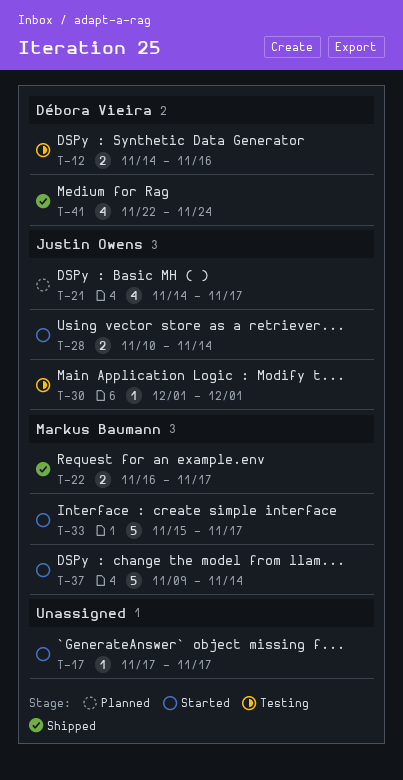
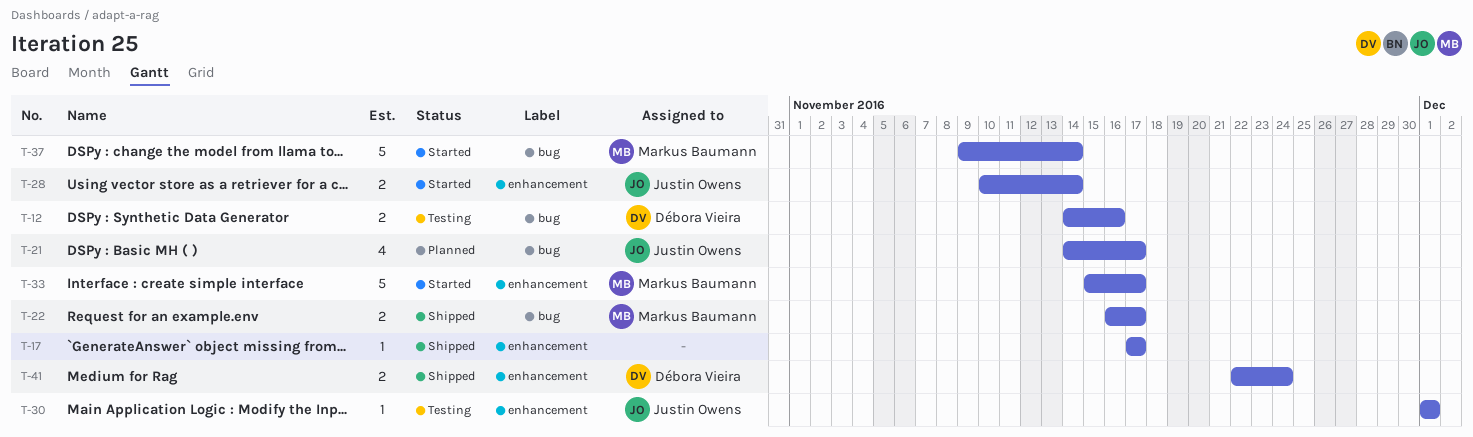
T-17, status: Started -> Shipped
T-41, estimate: 4 -> 2

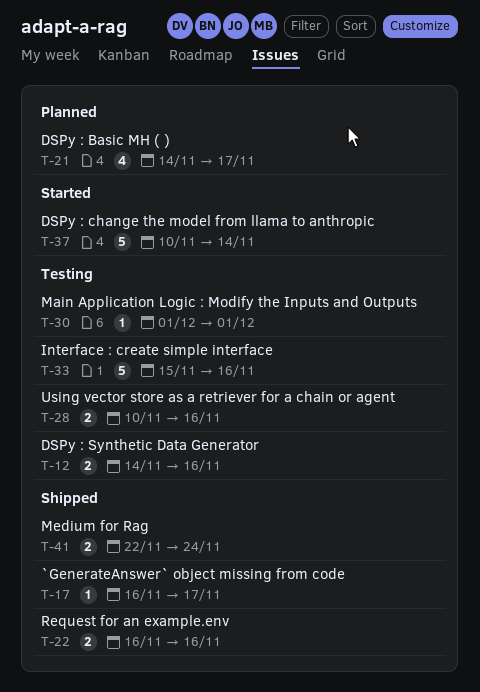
T-17, start: Nov 17 -> Nov 16
T-22, due: Nov 17 -> Nov 16
T-28, status: Started -> Testing
T-28, due: Nov 14 -> Nov 16
T-33, status: Started -> Testing
T-33, due: Nov 17 -> Nov 16
T-37, start: Nov 9 -> Nov 10

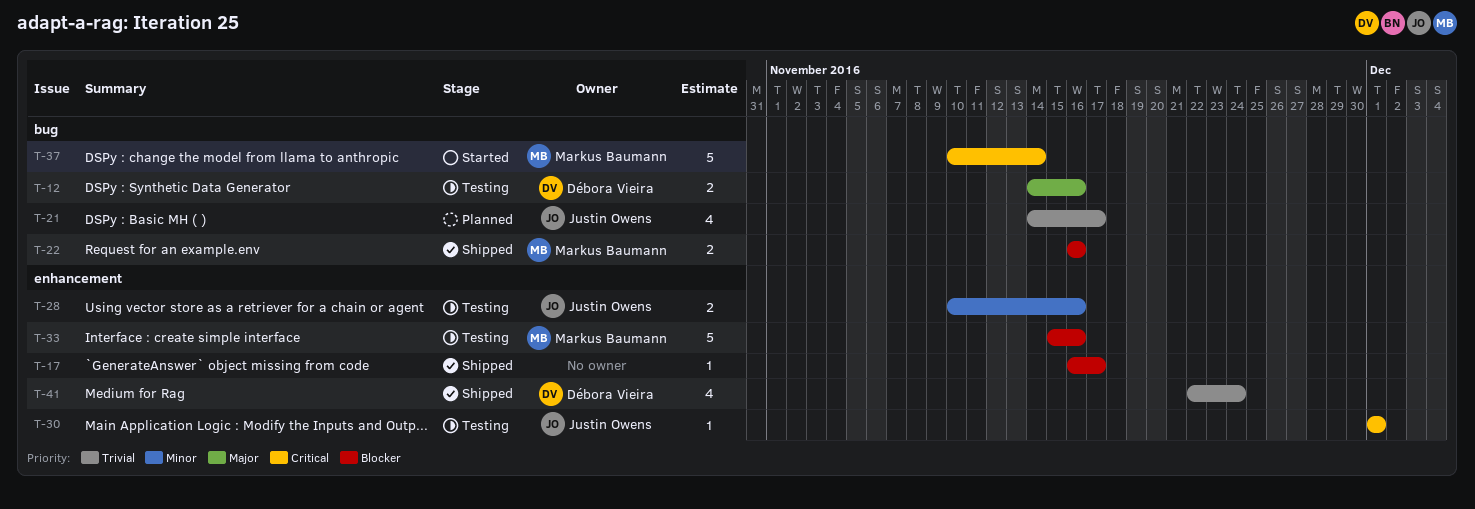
T-41, estimate: 2 -> 4

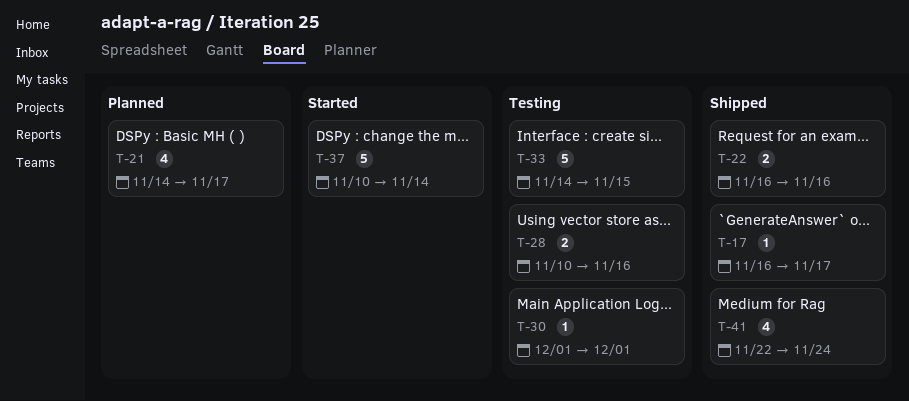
T-12: present -> none
T-33, start: Nov 15 -> Nov 14
T-33, due: Nov 16 -> Nov 15

